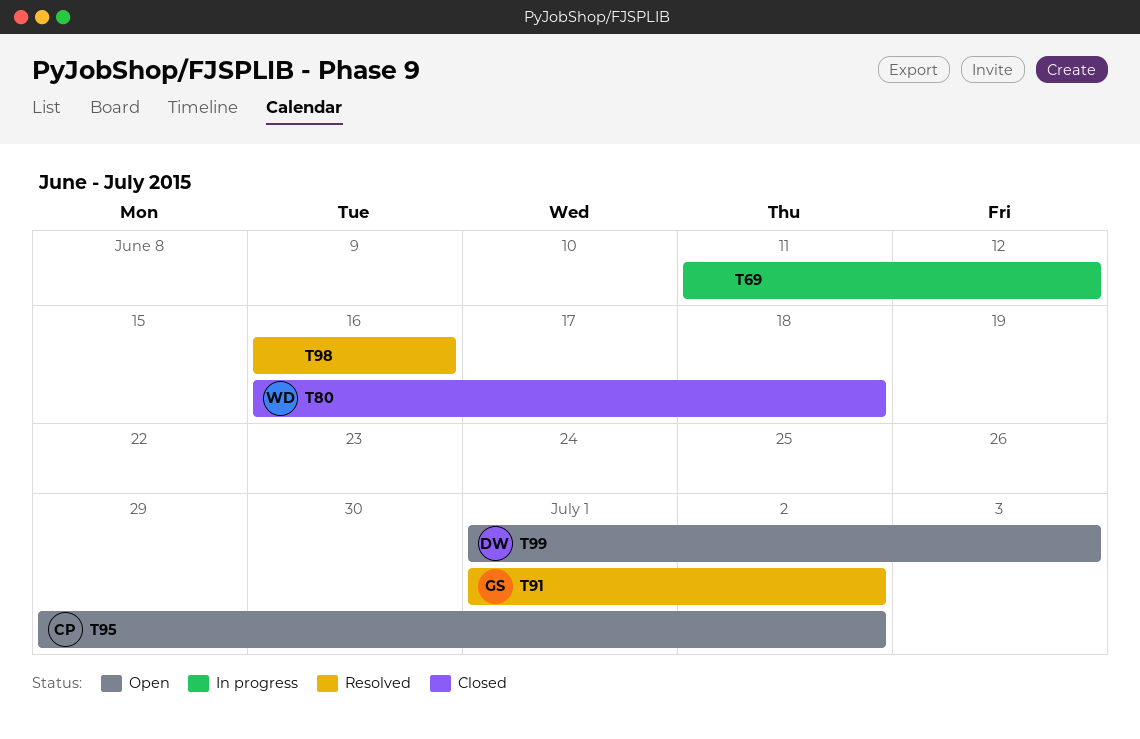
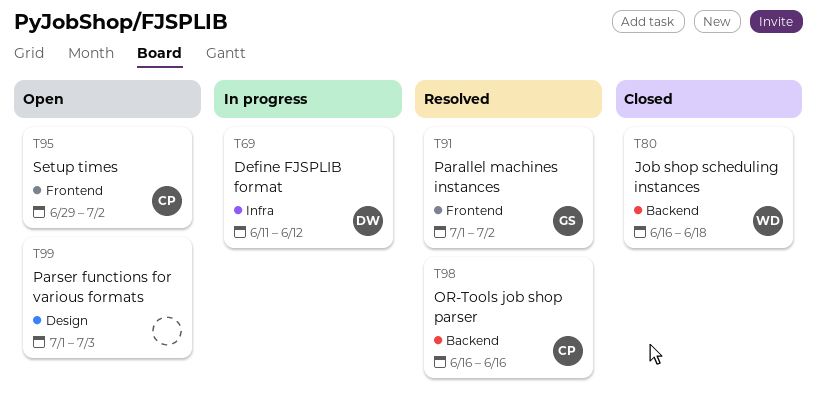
T69, owner: none -> DW
T98, owner: none -> CP
T99, owner: DW -> none

